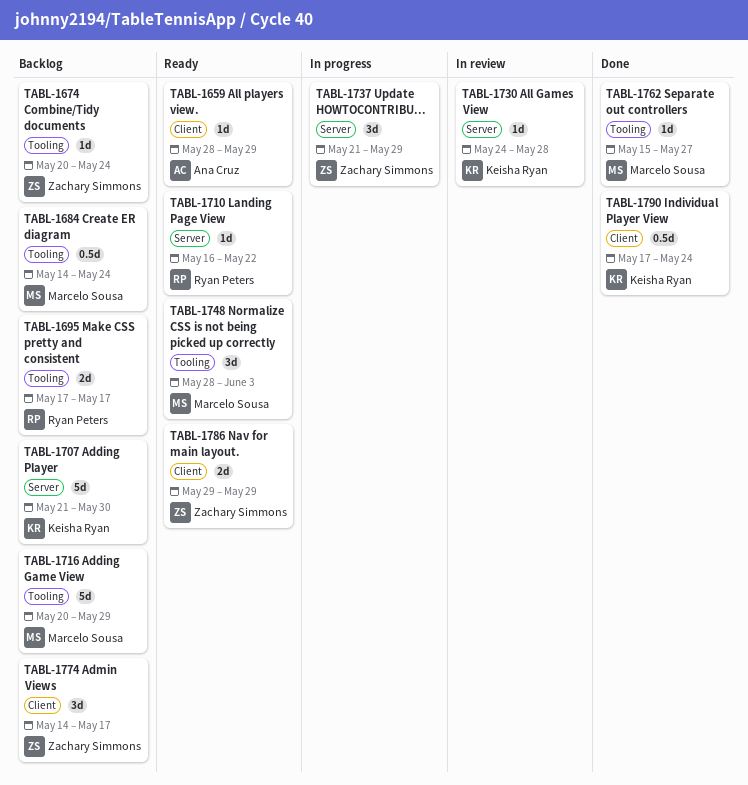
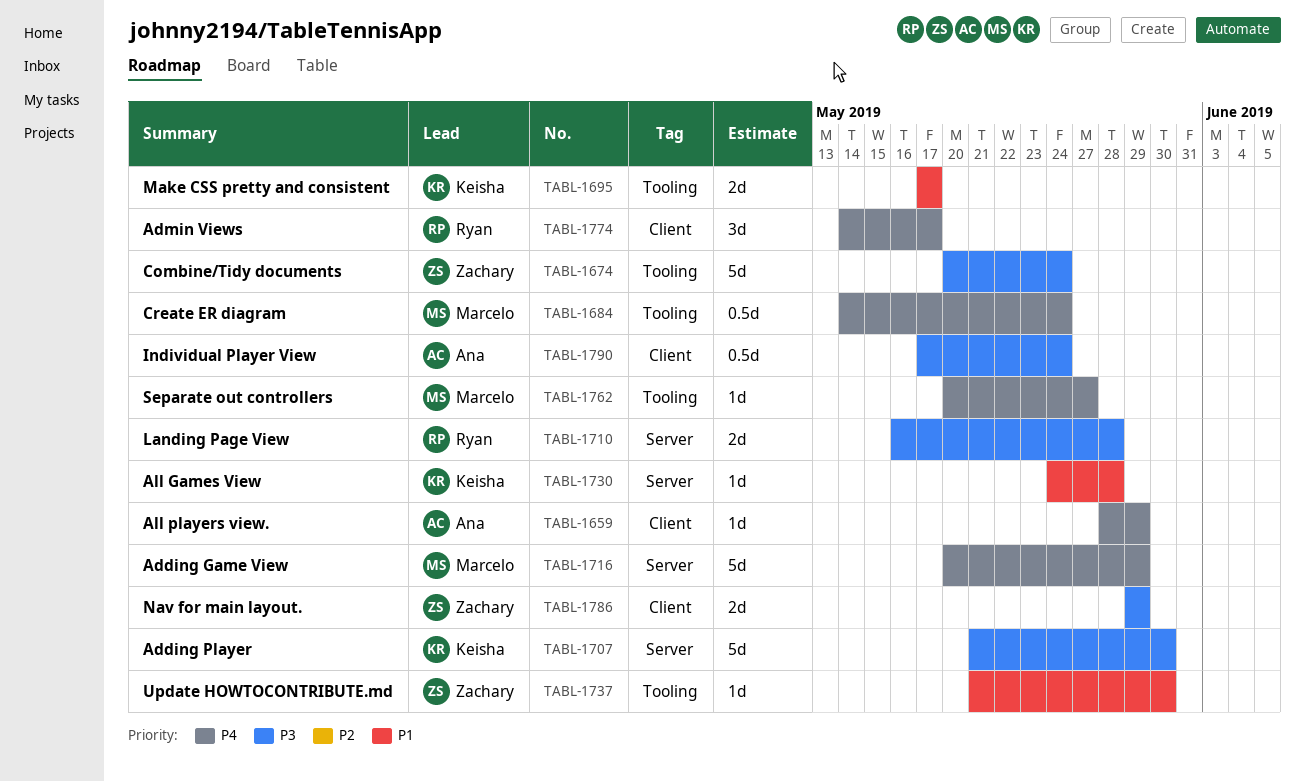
TABL-1674, estimate: 1d -> 5d
TABL-1695, owner: Ryan Peters -> Keisha Ryan
TABL-1710, estimate: 1d -> 2d
TABL-1710, due: May 22 -> May 28
TABL-1716, label: Tooling -> Server
TABL-1737, label: Server -> Tooling
TABL-1737, estimate: 3d -> 1d
TABL-1737, due: May 29 -> May 30
TABL-1748: present -> none
TABL-1762, start: May 15 -> May 20
TABL-1774, owner: Zachary Simmons -> Ryan Peters
TABL-1790, owner: Keisha Ryan -> Ana Cruz

